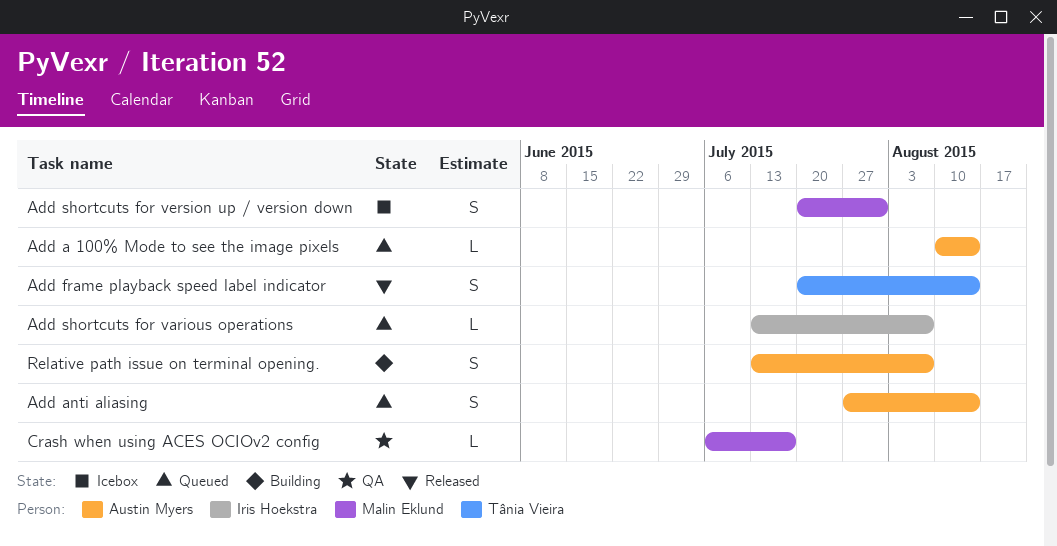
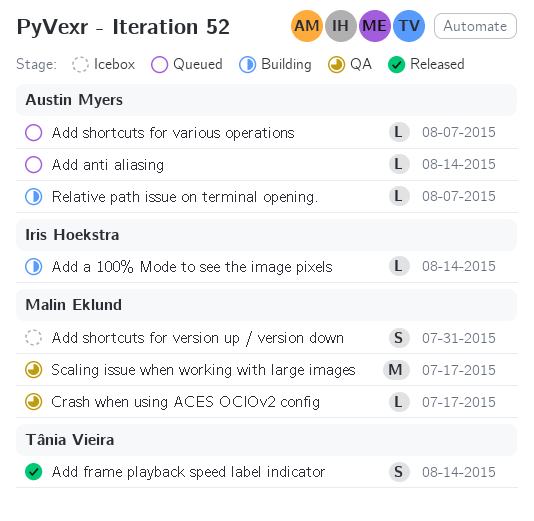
Add a 100% Mode to see the image pixels, status: Queued -> Building
Add a 100% Mode to see the image pixels, owner: Austin Myers -> Iris Hoekstra
Add anti aliasing, estimate: S -> L
Add shortcuts for various operations, owner: Iris Hoekstra -> Austin Myers
Relative path issue on terminal opening., estimate: S -> L
Scaling issue when working with large images: none -> present

